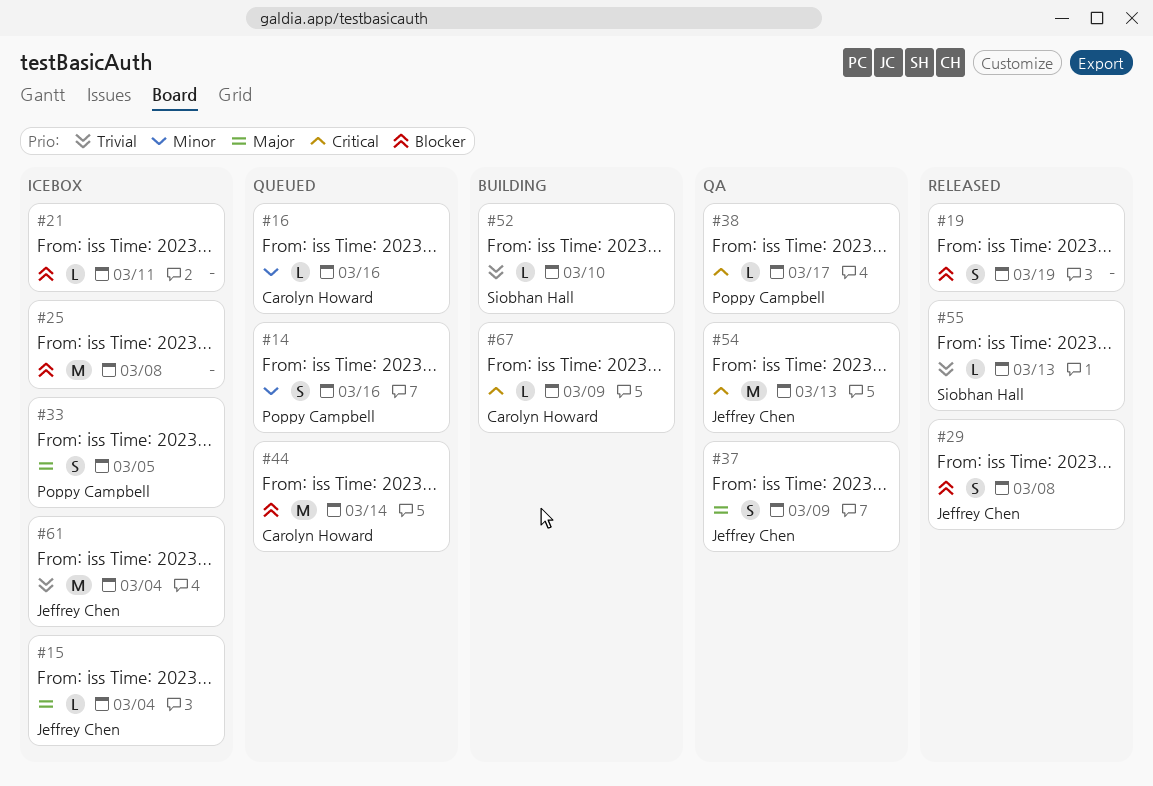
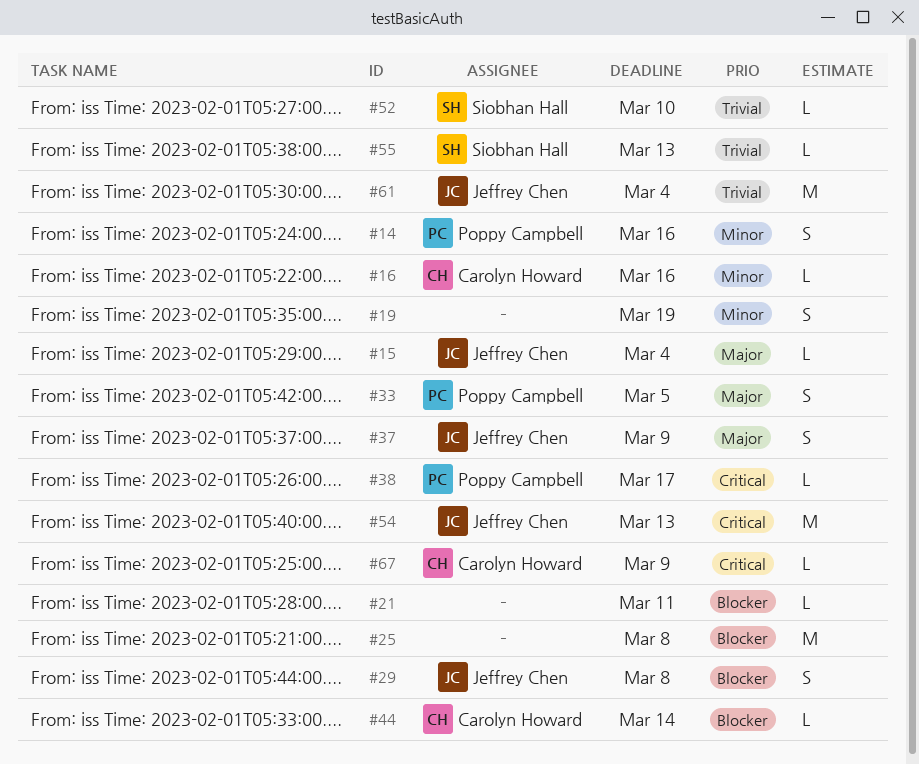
#19, priority: Blocker -> Minor
#44, estimate: M -> L

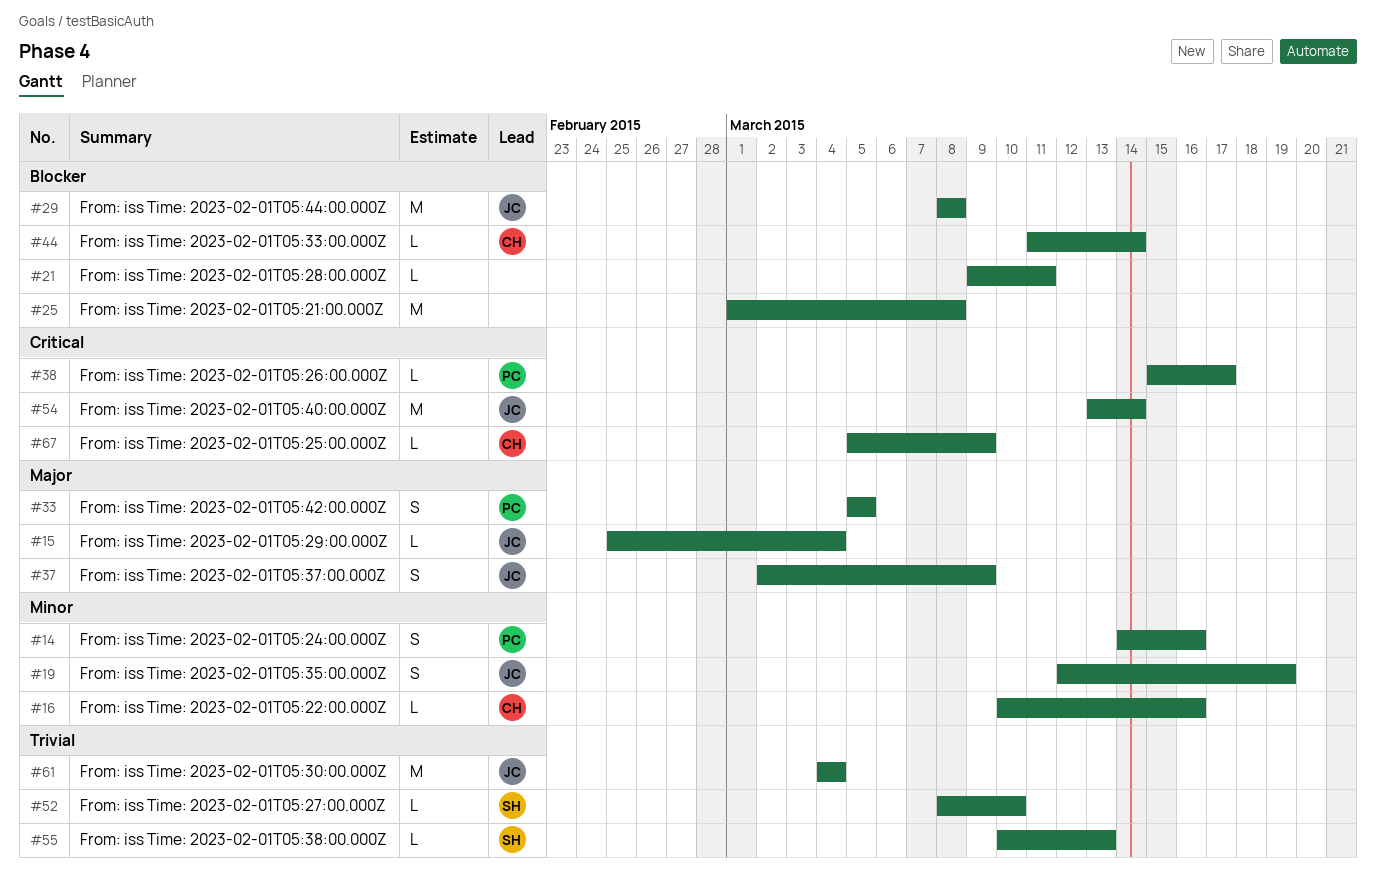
#19, owner: none -> Jeffrey Chen
#29, estimate: S -> M
#54, due: Mar 13 -> Mar 14

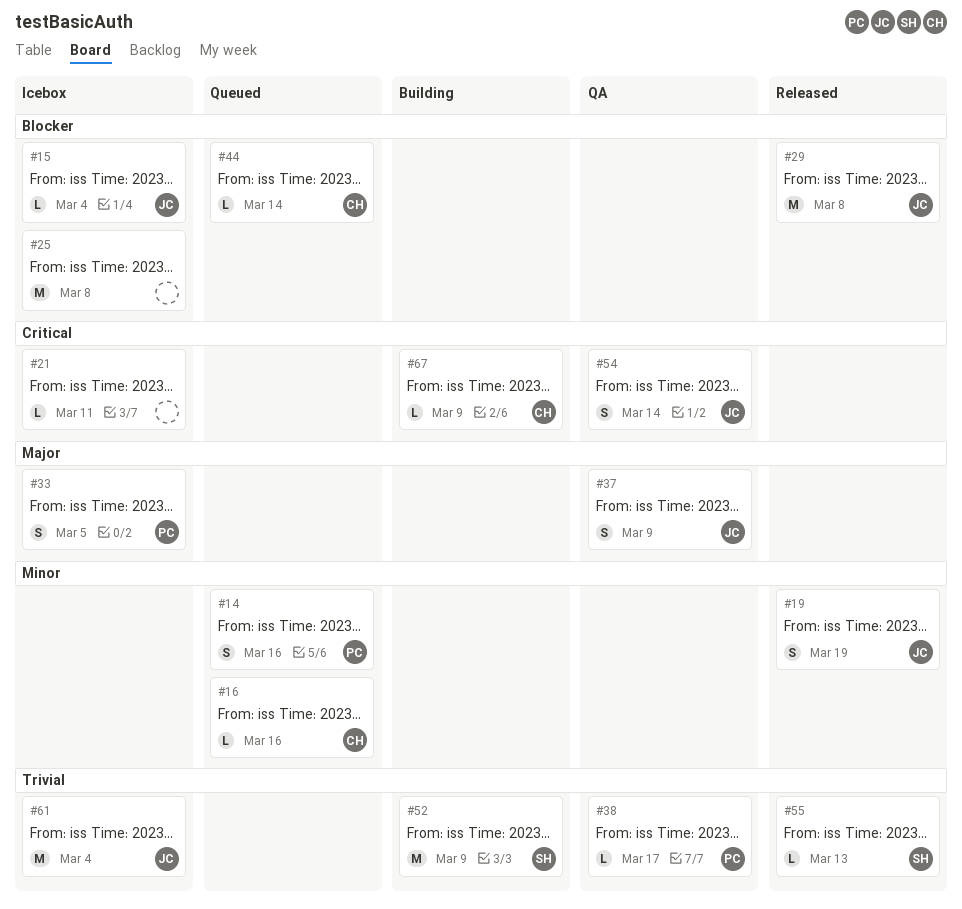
#15, priority: Major -> Blocker
#21, priority: Blocker -> Critical
#38, priority: Critical -> Trivial
#52, estimate: L -> M
#52, due: Mar 10 -> Mar 9
#54, estimate: M -> S

